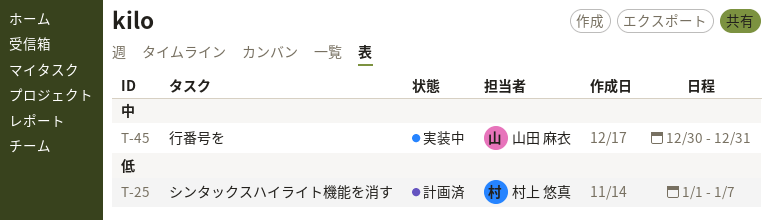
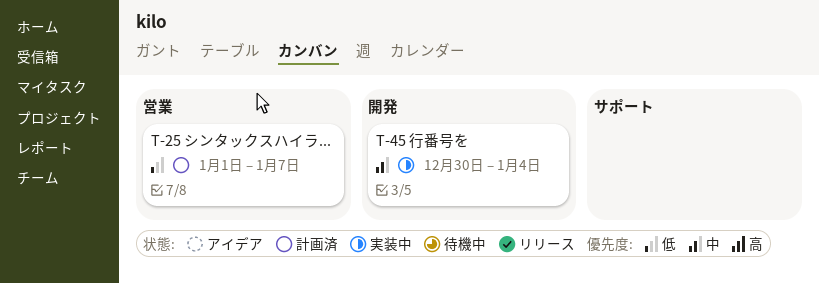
T-45, due: Dec 31 -> Jan 4

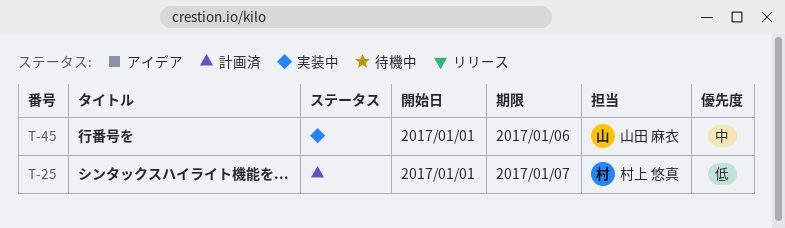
T-45, start: Dec 30 -> Jan 1
T-45, due: Jan 4 -> Jan 6

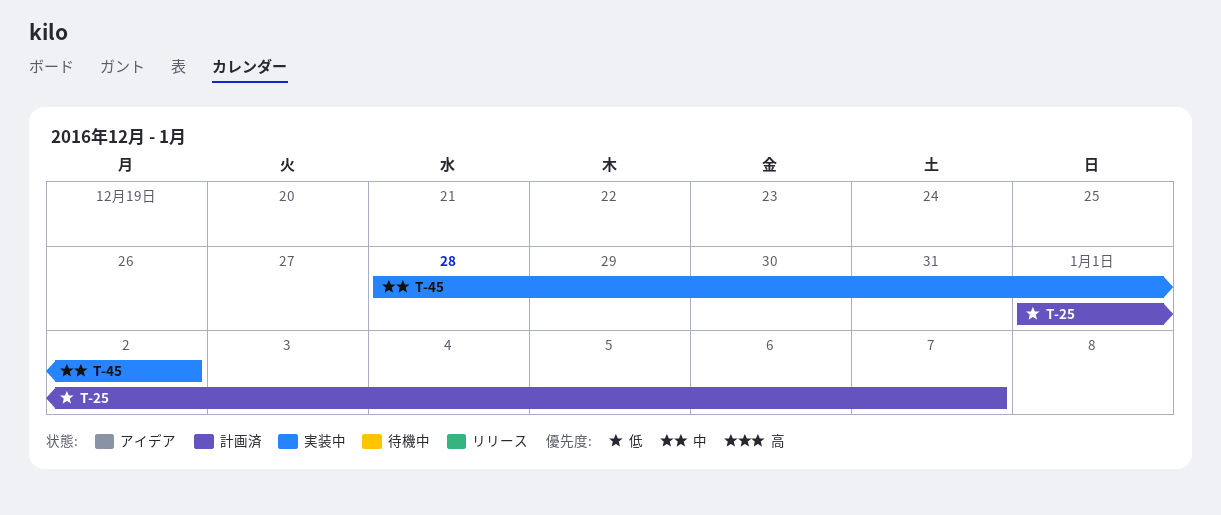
T-45, start: Jan 1 -> Dec 28
T-45, due: Jan 6 -> Jan 2

